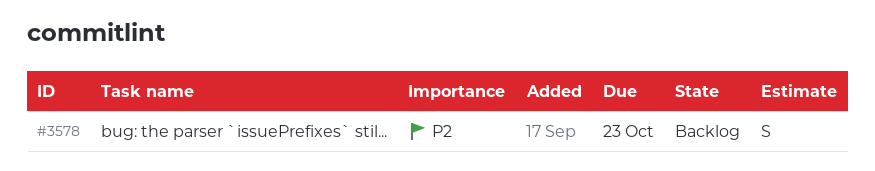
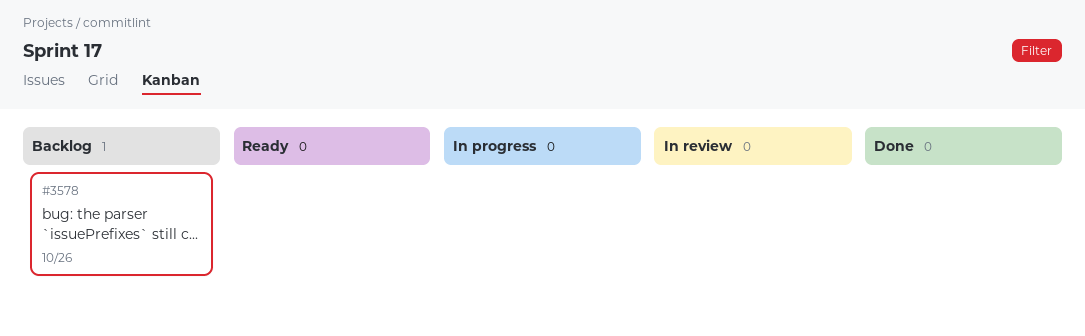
#3578, due: Oct 23 -> Oct 26

